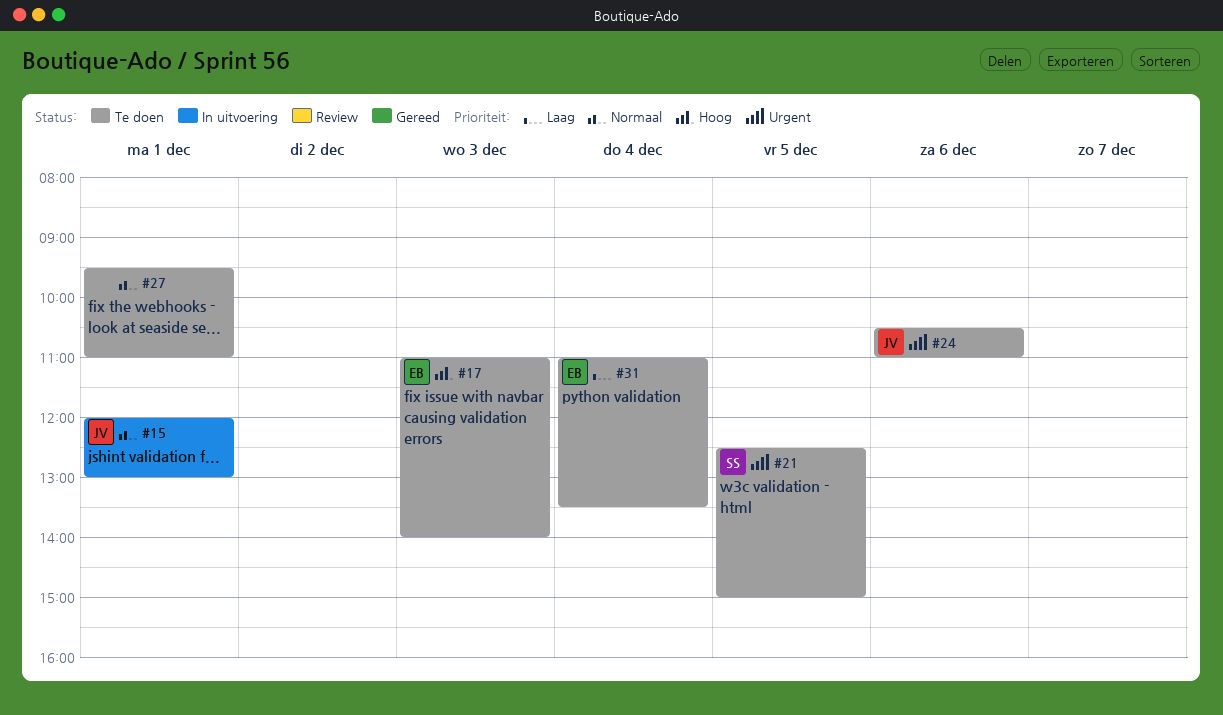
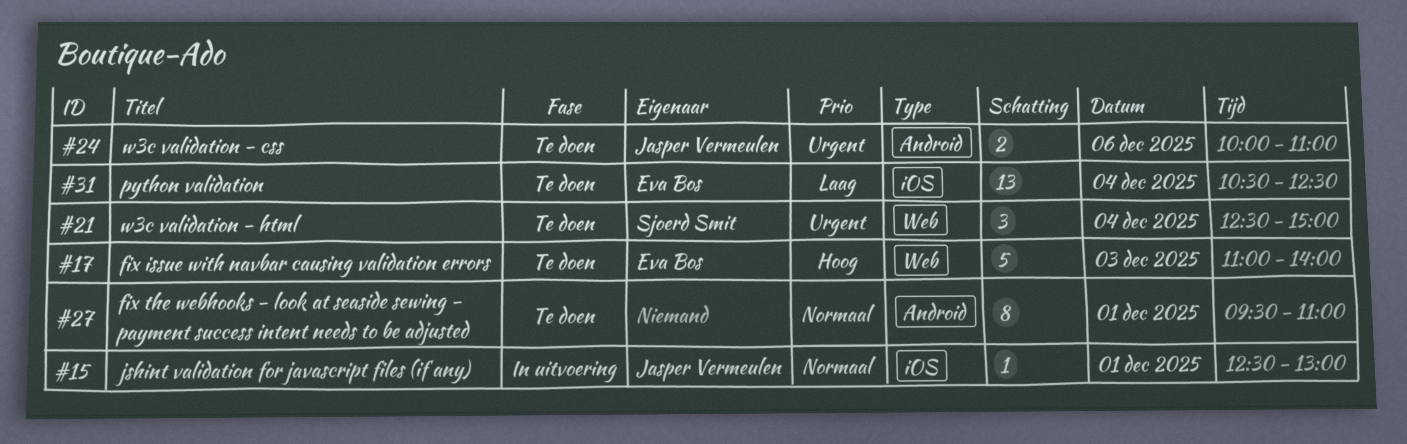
#15, begins: 12:00 -> 12:30
#21, day: Dec 5 -> Dec 4
#24, begins: 10:30 -> 10:00
#31, begins: 11:00 -> 10:30
#31, ends: 13:30 -> 12:30

